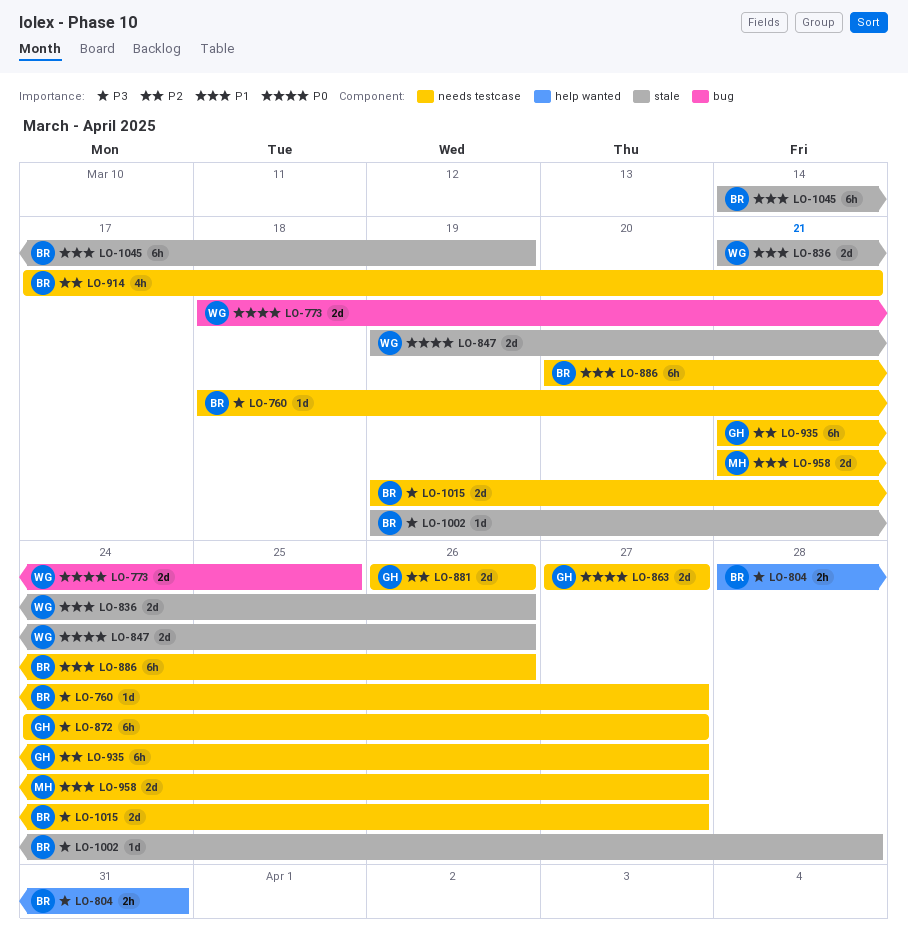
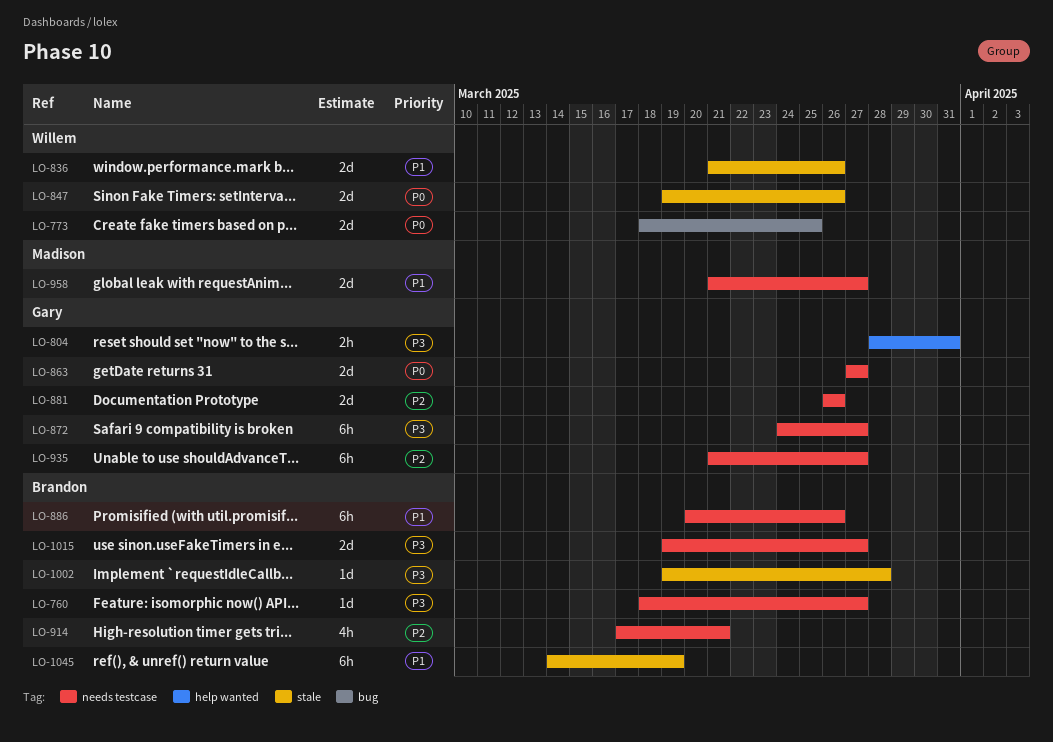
LO-804, owner: Brandon -> Gary

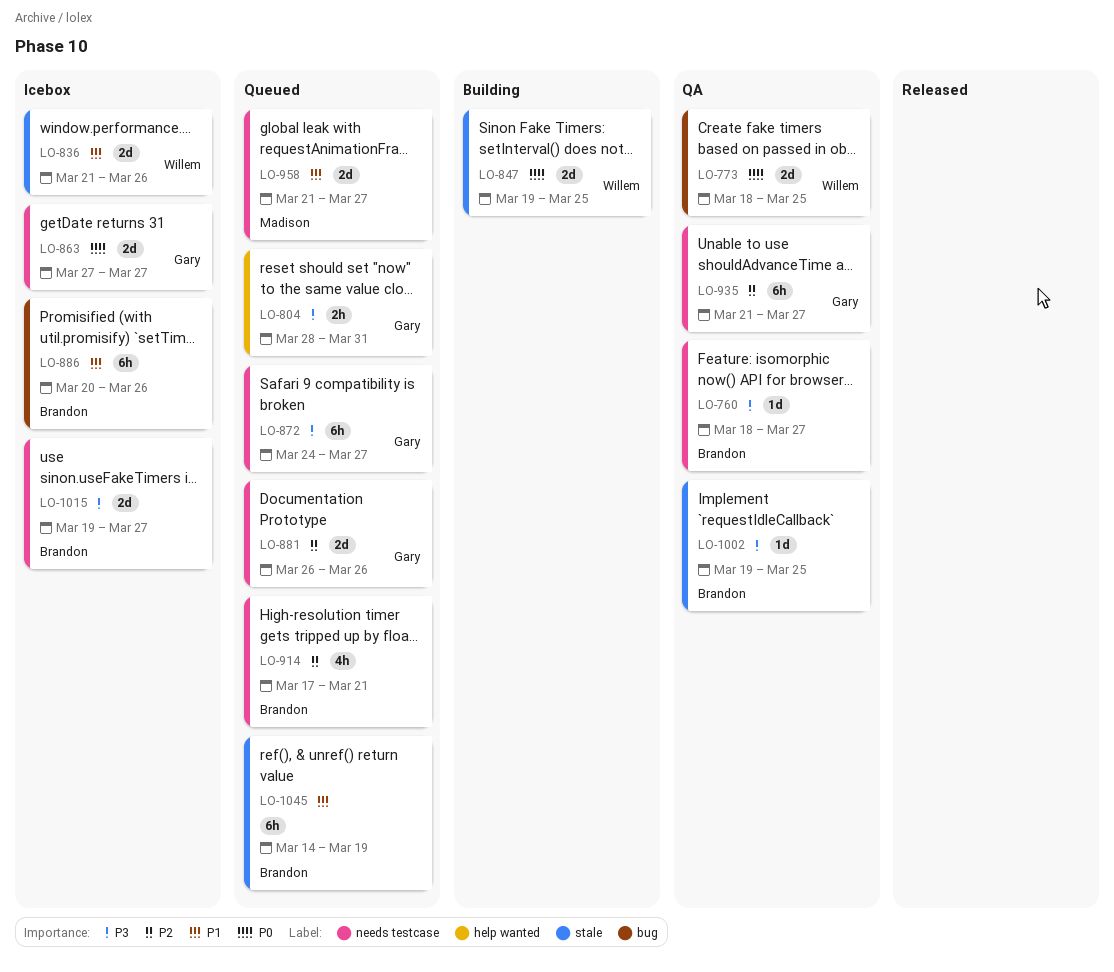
LO-847, due: Mar 26 -> Mar 25
LO-886, label: needs testcase -> bug
LO-1002, due: Mar 28 -> Mar 25

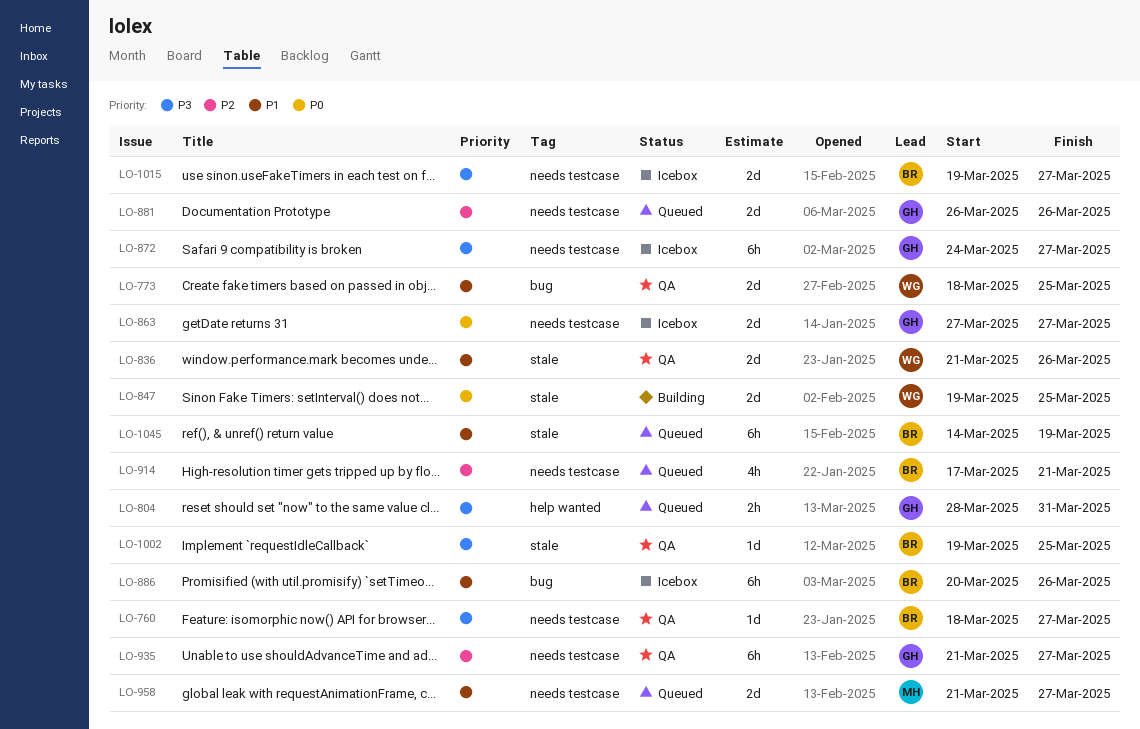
LO-773, priority: P0 -> P1
LO-836, status: Icebox -> QA
LO-872, status: Queued -> Icebox

